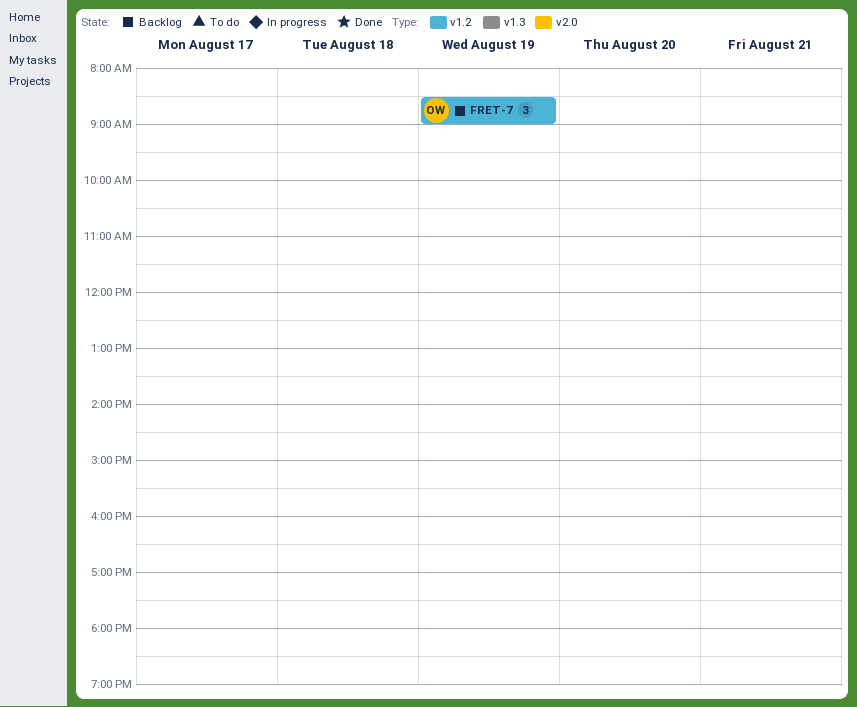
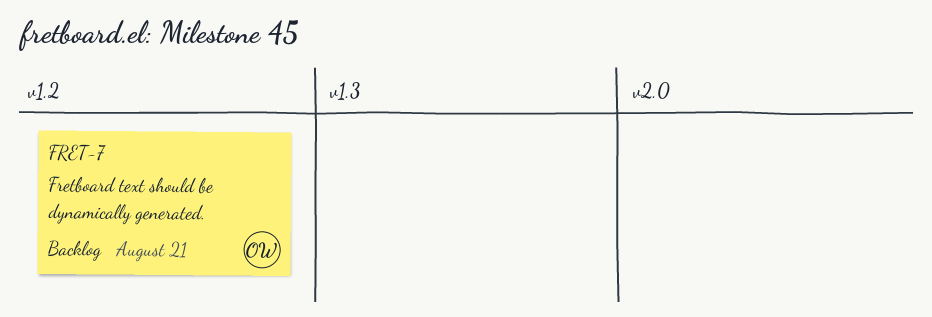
FRET-7, day: Aug 19 -> Aug 21

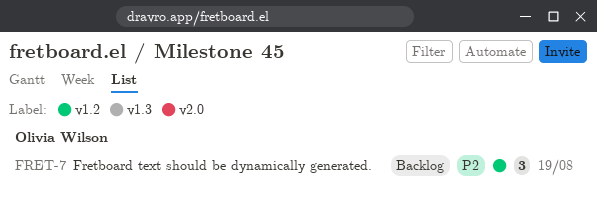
FRET-7, day: Aug 21 -> Aug 19

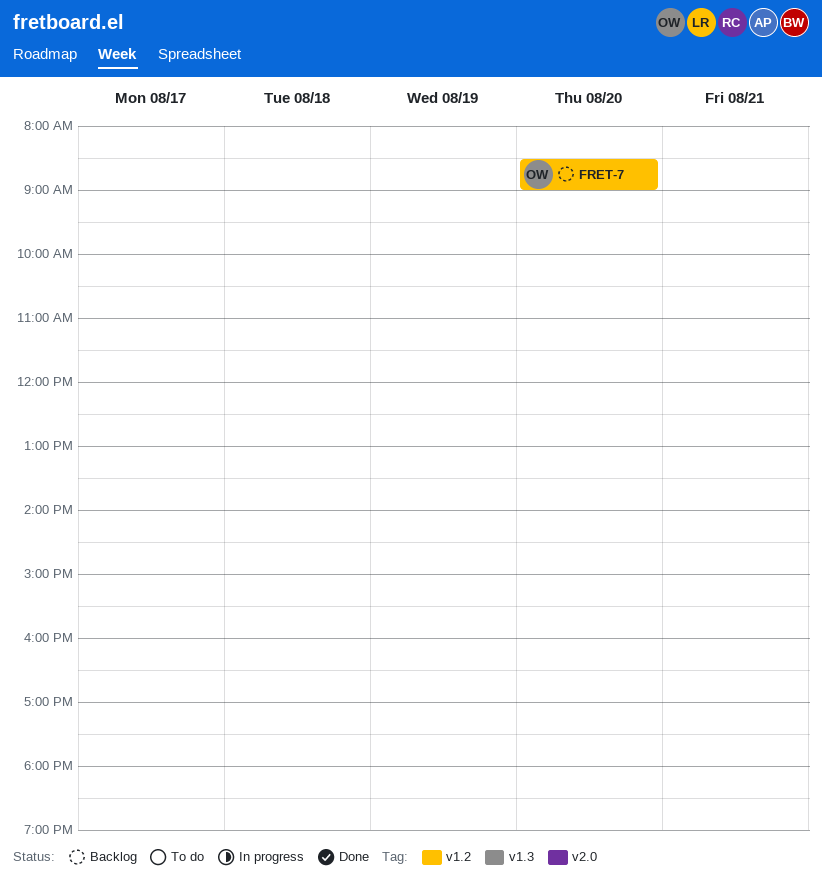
FRET-7, day: Aug 19 -> Aug 20

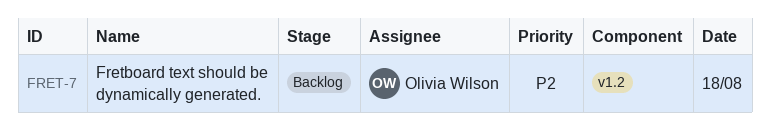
FRET-7, day: Aug 20 -> Aug 18

